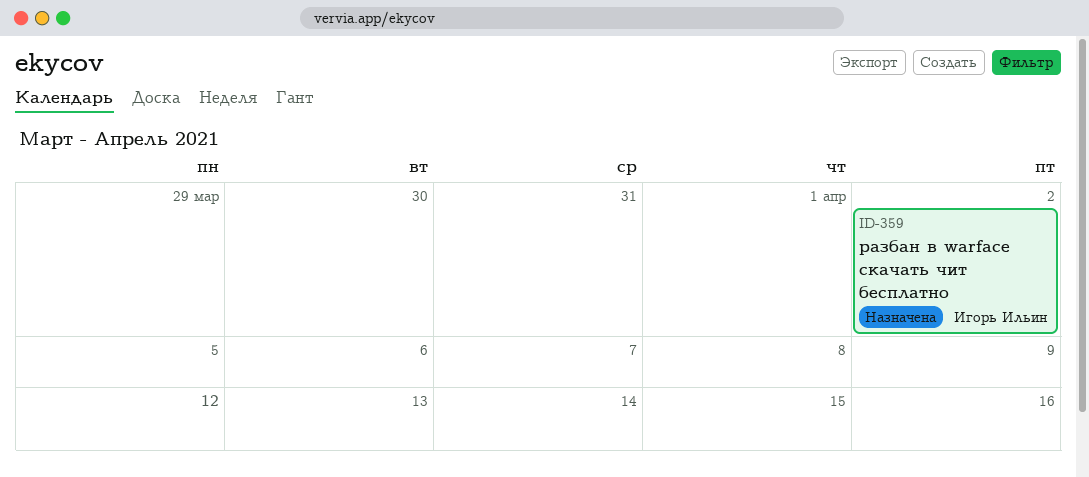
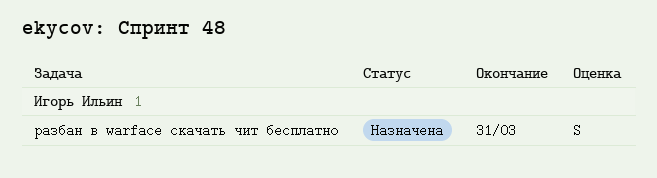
разбан в warface скачать чит бесплатно, due: Apr 2 -> Mar 31

